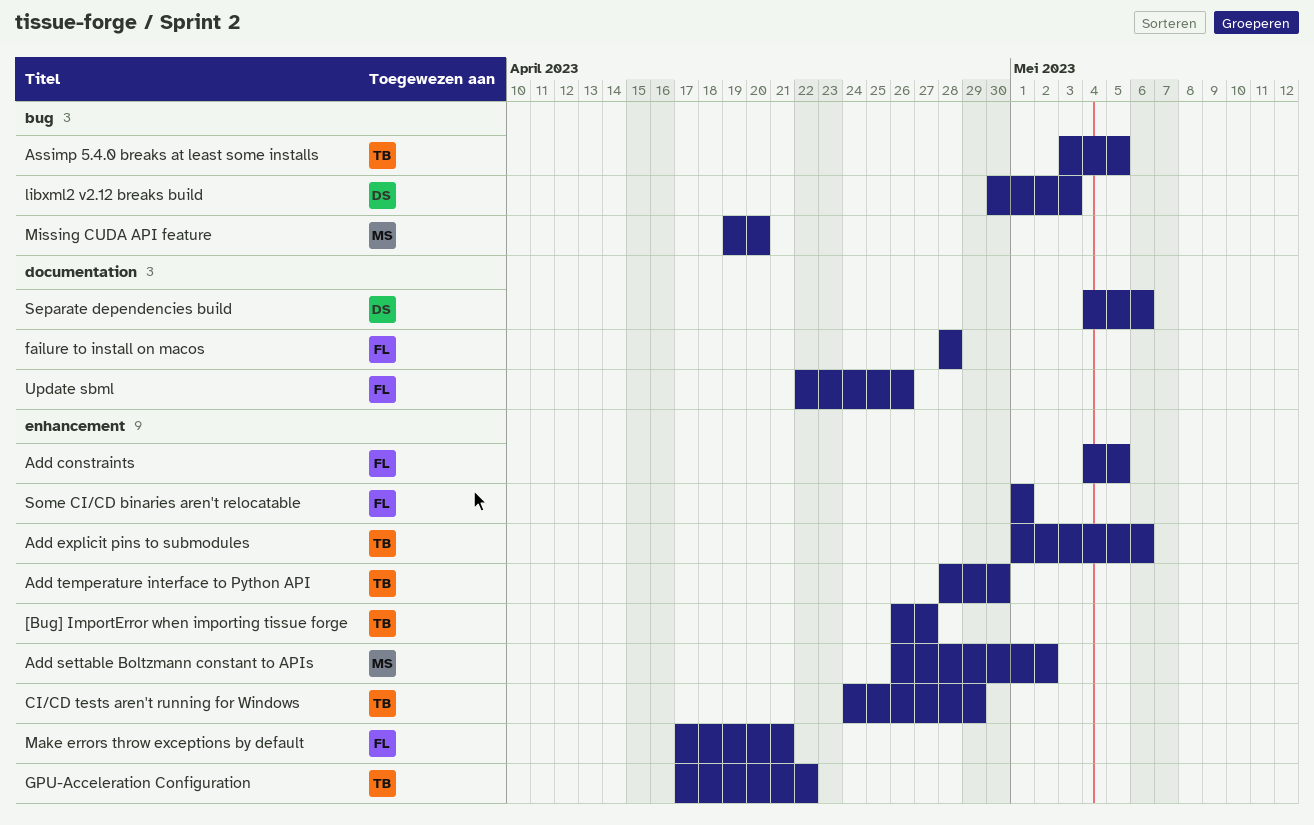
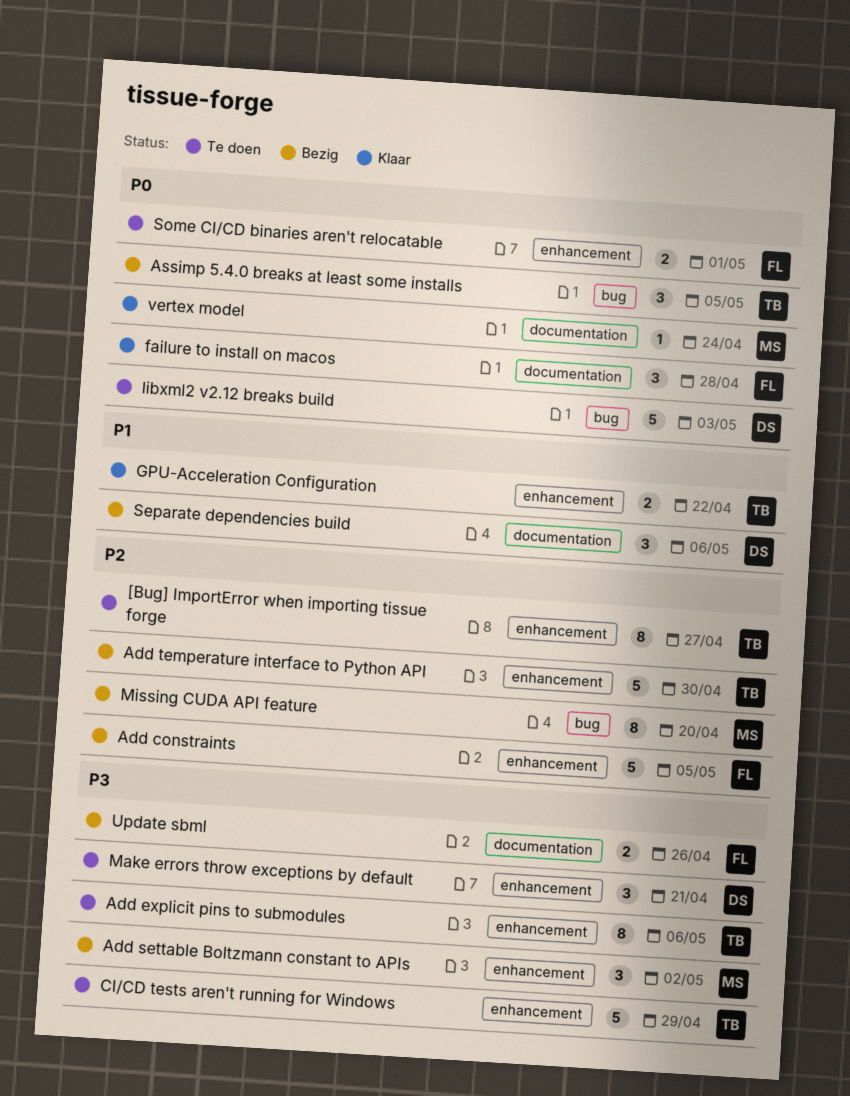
Make errors throw exceptions by default, owner: FL -> DS
vertex model: none -> present

